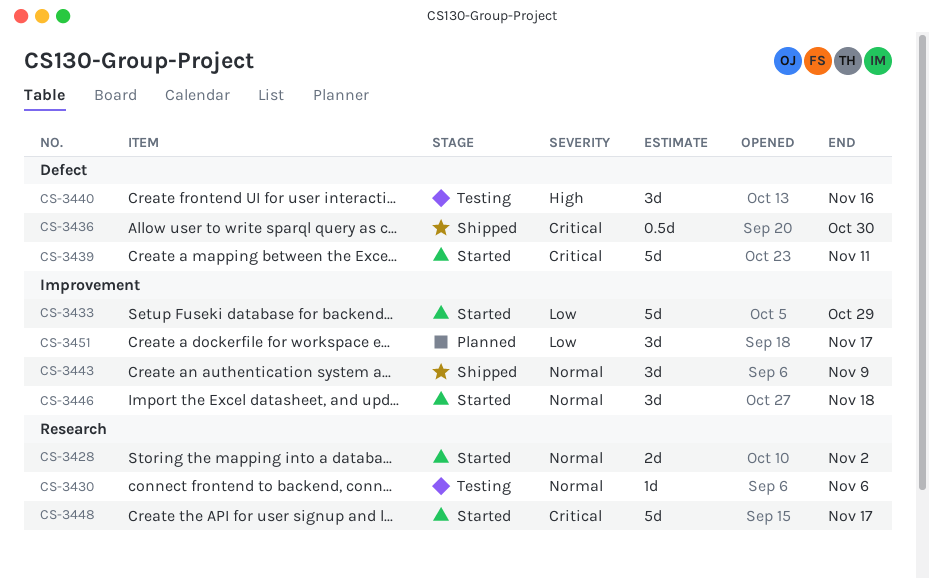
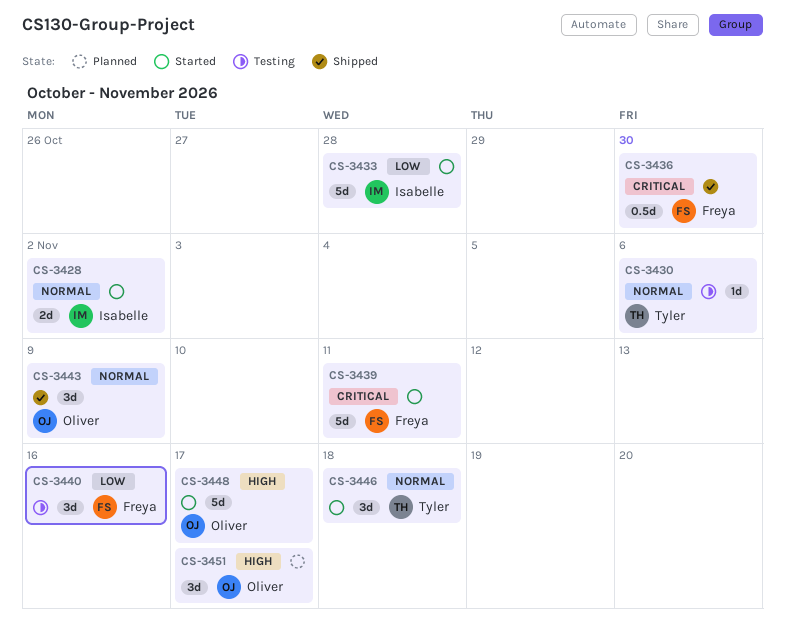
CS-3433, due: Oct 29 -> Oct 28
CS-3440, priority: High -> Low
CS-3448, priority: Critical -> High
CS-3451, priority: Low -> High

